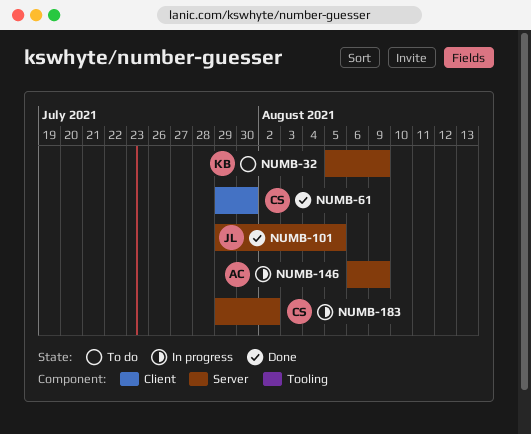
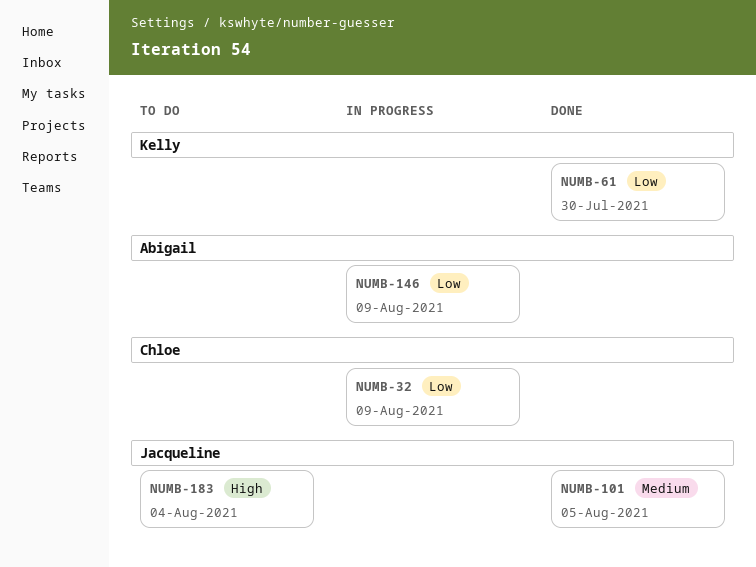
NUMB-32, status: To do -> In progress
NUMB-32, owner: Kelly -> Chloe
NUMB-61, owner: Chloe -> Kelly
NUMB-183, status: In progress -> To do
NUMB-183, owner: Chloe -> Jacqueline
NUMB-183, due: Aug 2 -> Aug 4

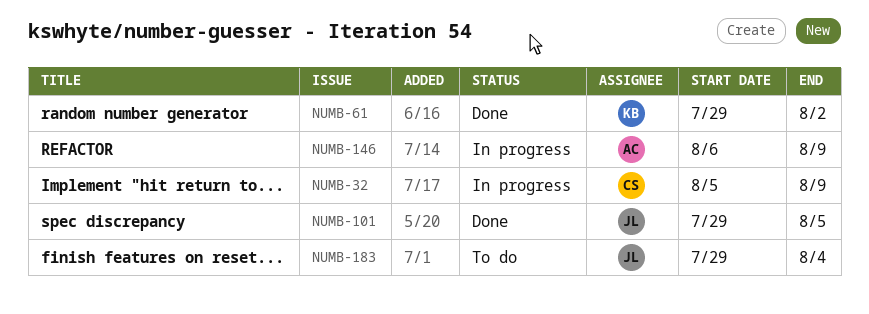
NUMB-61, due: Jul 30 -> Aug 2

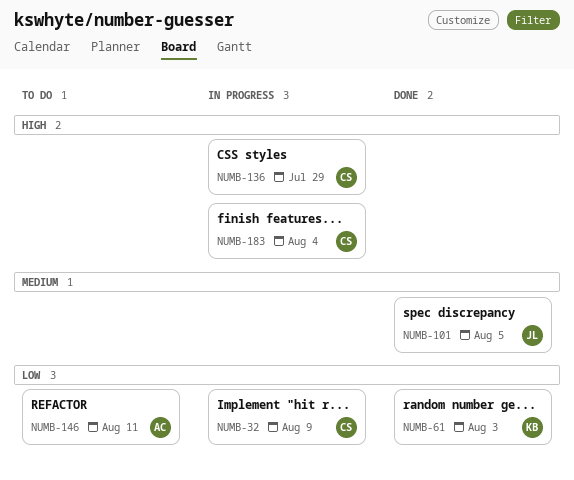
NUMB-61, due: Aug 2 -> Aug 3
NUMB-136: none -> present
NUMB-146, status: In progress -> To do
NUMB-146, due: Aug 9 -> Aug 11
NUMB-183, status: To do -> In progress
NUMB-183, owner: JL -> CS

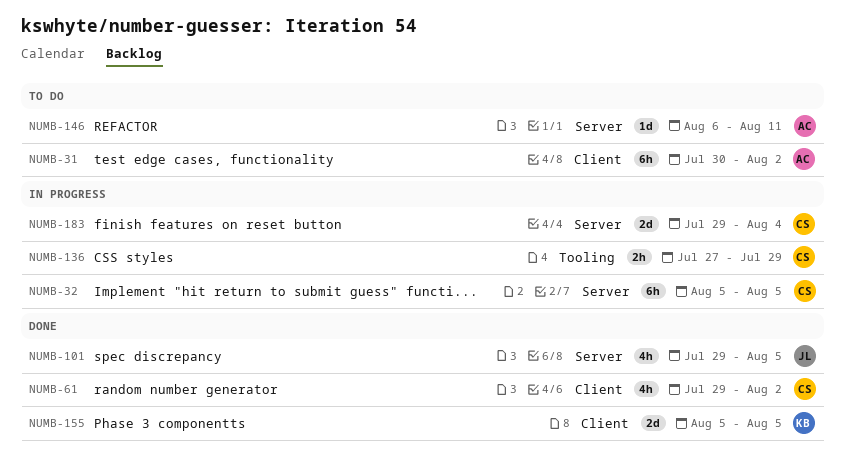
NUMB-31: none -> present
NUMB-32, due: Aug 9 -> Aug 5
NUMB-61, owner: KB -> CS
NUMB-61, due: Aug 3 -> Aug 2
NUMB-155: none -> present

